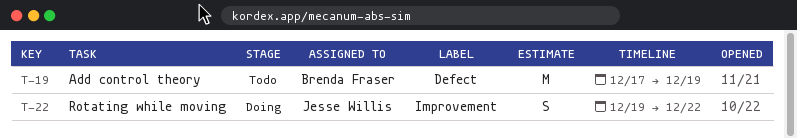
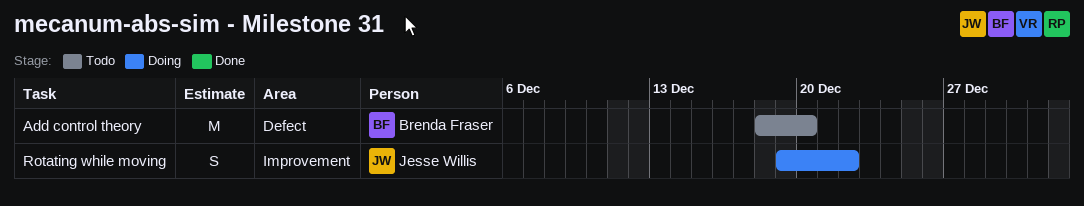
Add control theory, start: Dec 17 -> Dec 18
Add control theory, due: Dec 19 -> Dec 20

